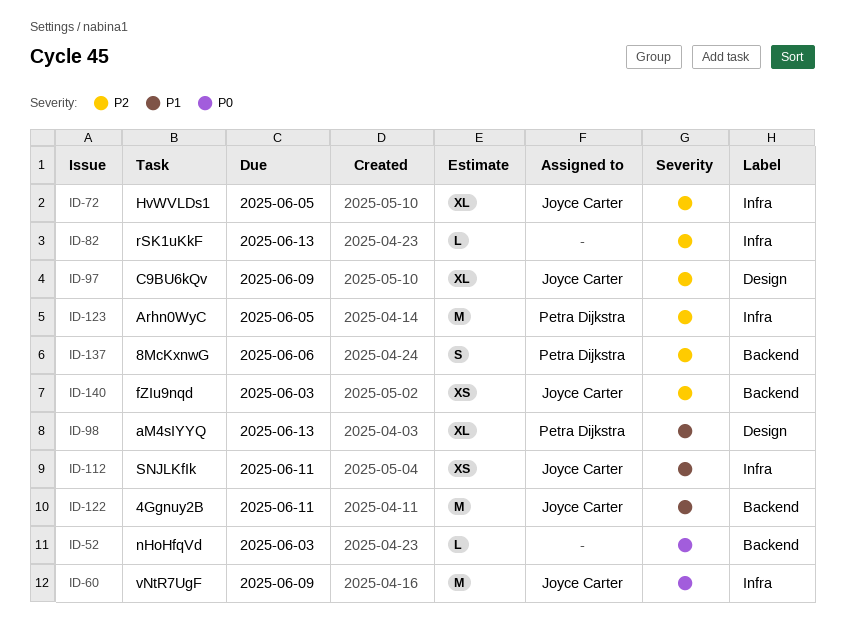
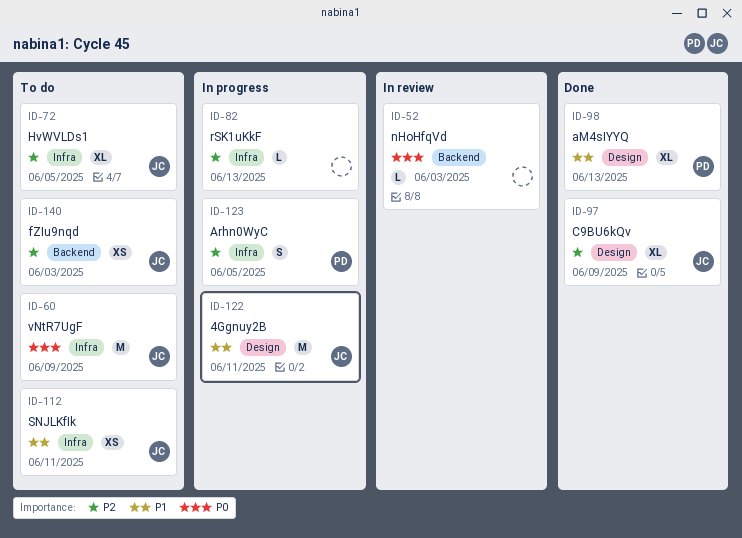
ID-122, label: Backend -> Design
ID-123, estimate: M -> S
ID-137: present -> none

